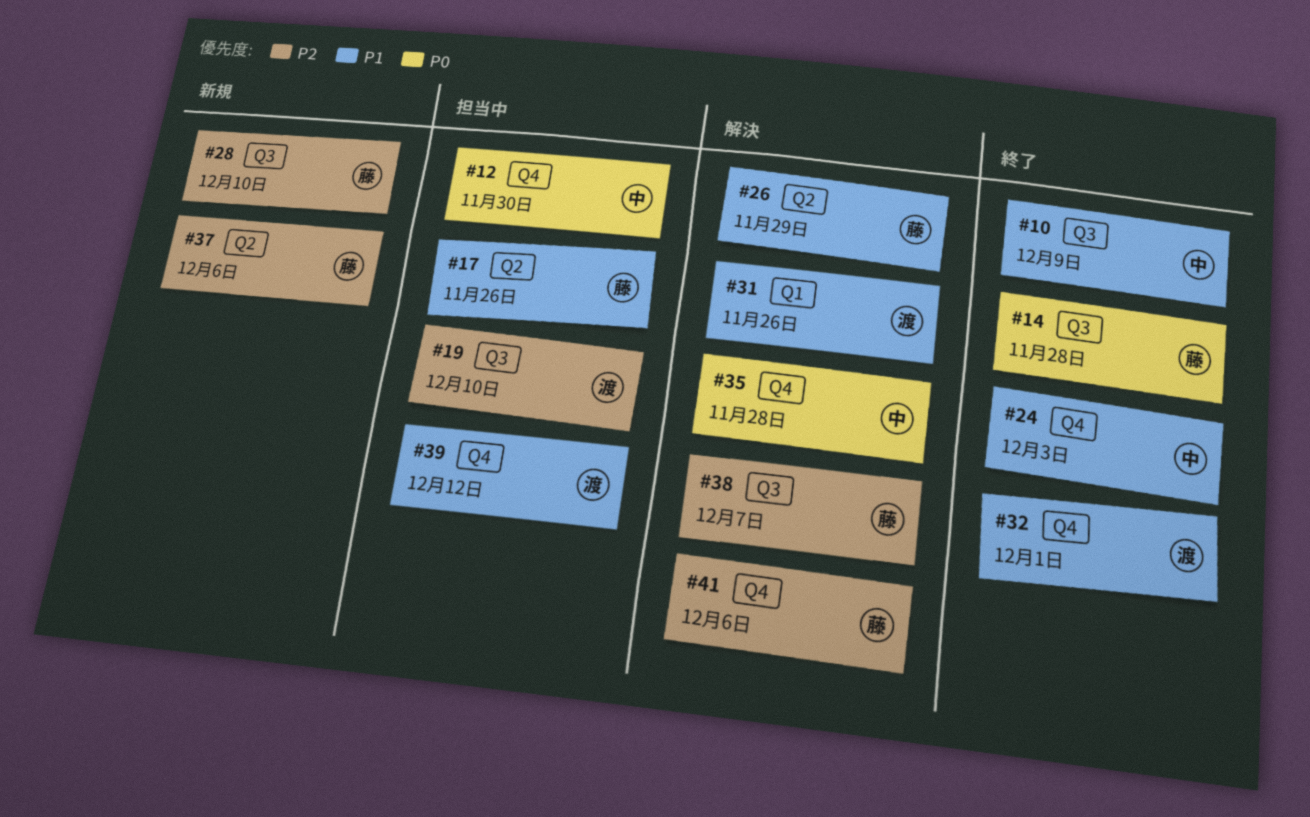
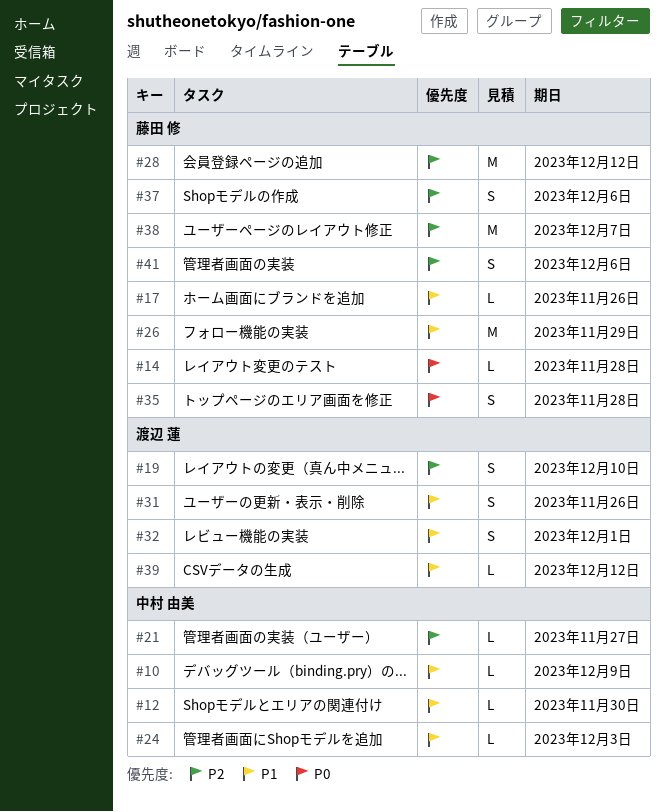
#12, priority: P0 -> P1
#21: none -> present
#28, due: Dec 10 -> Dec 12
#35, owner: 中村 由美 -> 藤田 修

